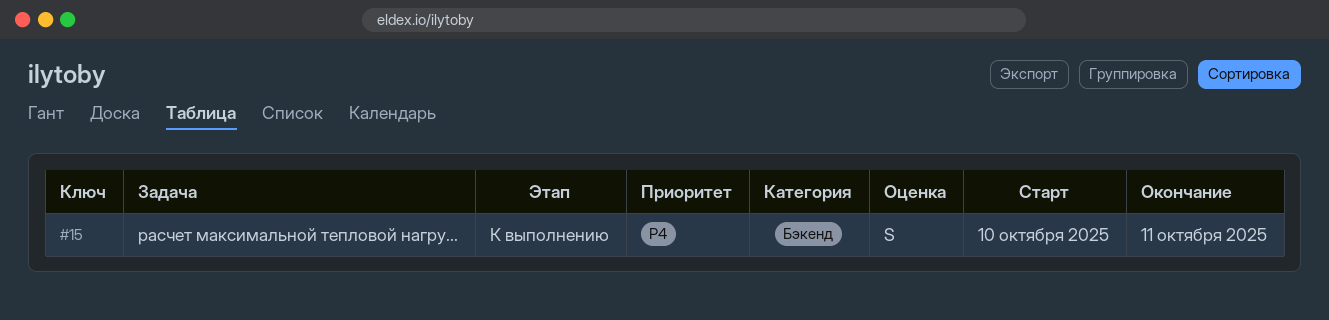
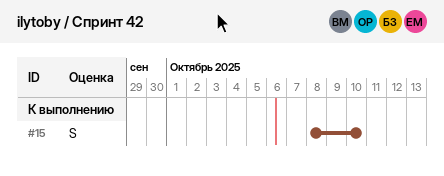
#15, start: Oct 10 -> Oct 8
#15, due: Oct 11 -> Oct 10

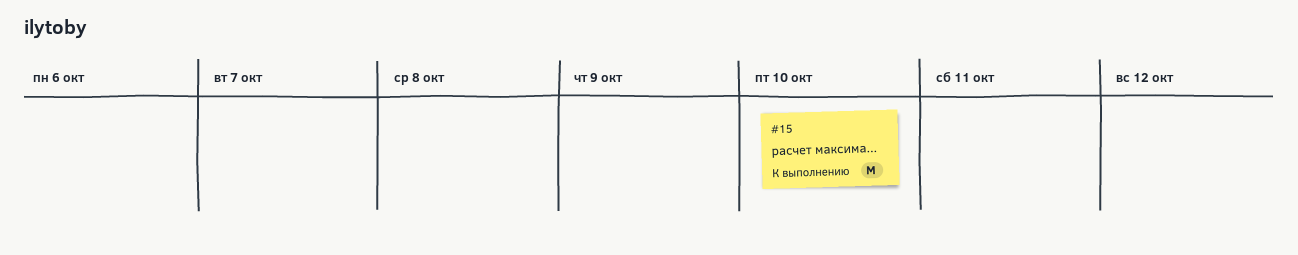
#15, estimate: S -> M

